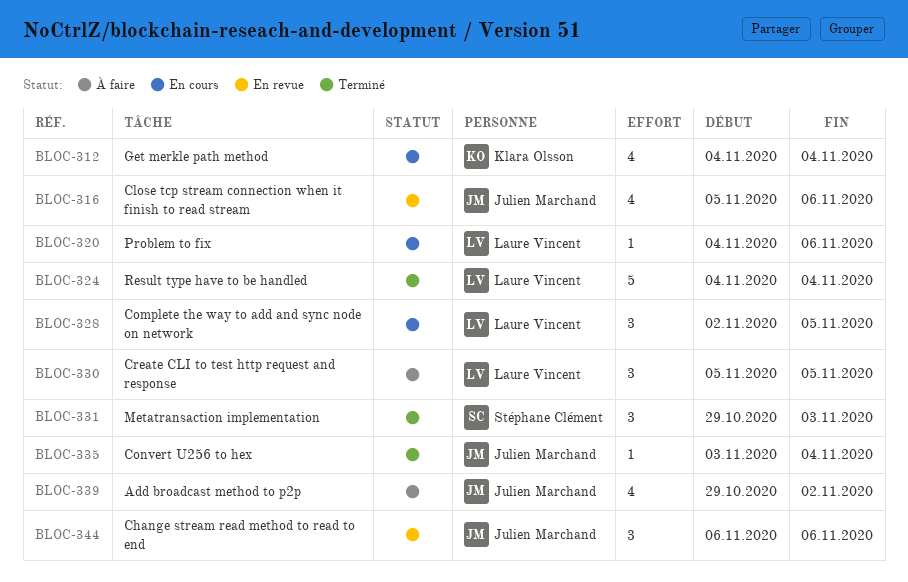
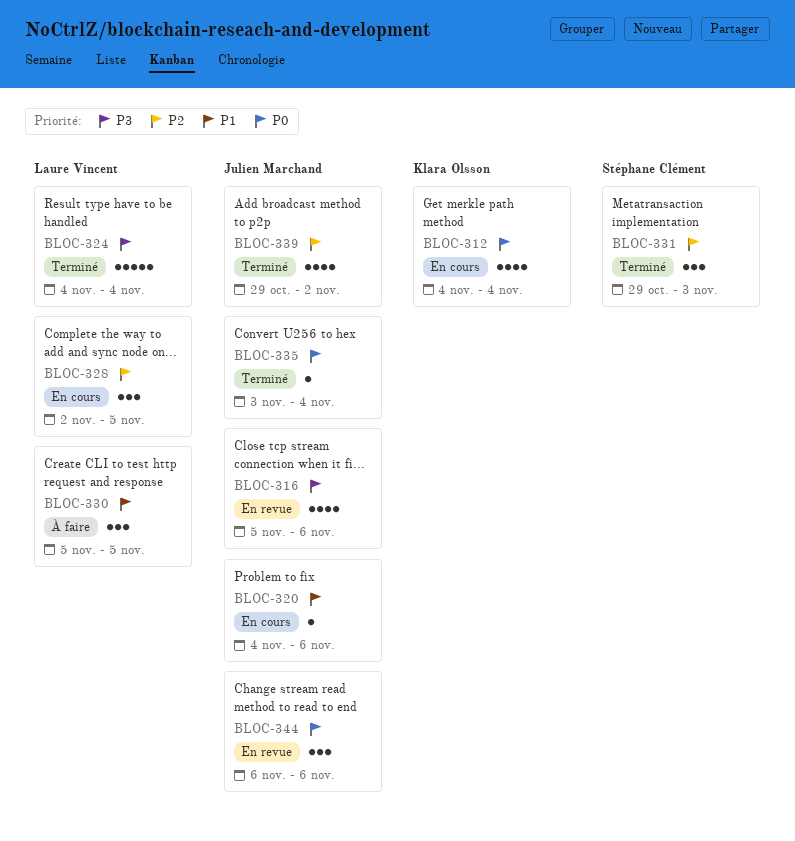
BLOC-320, owner: Laure Vincent -> Julien Marchand
BLOC-339, status: À faire -> Terminé

